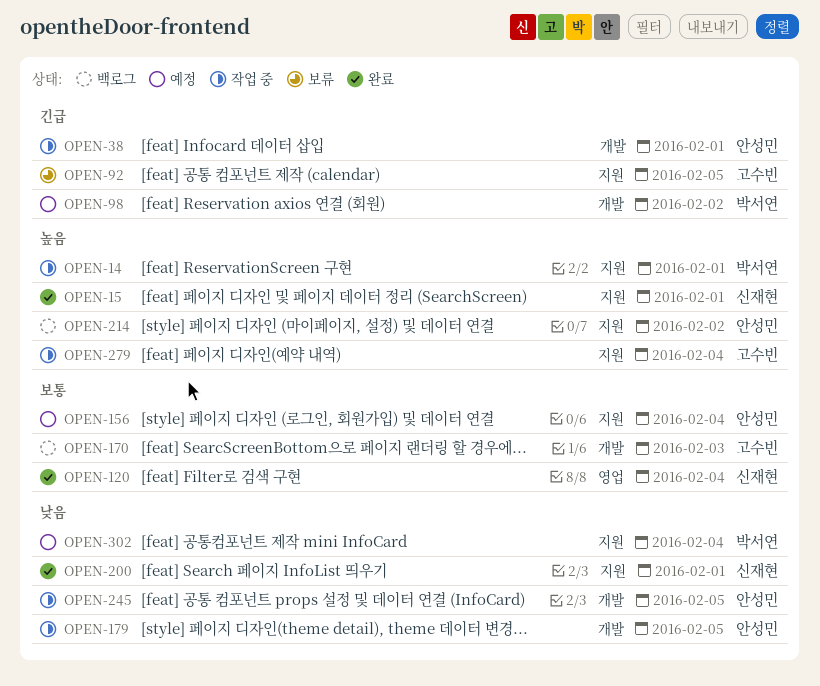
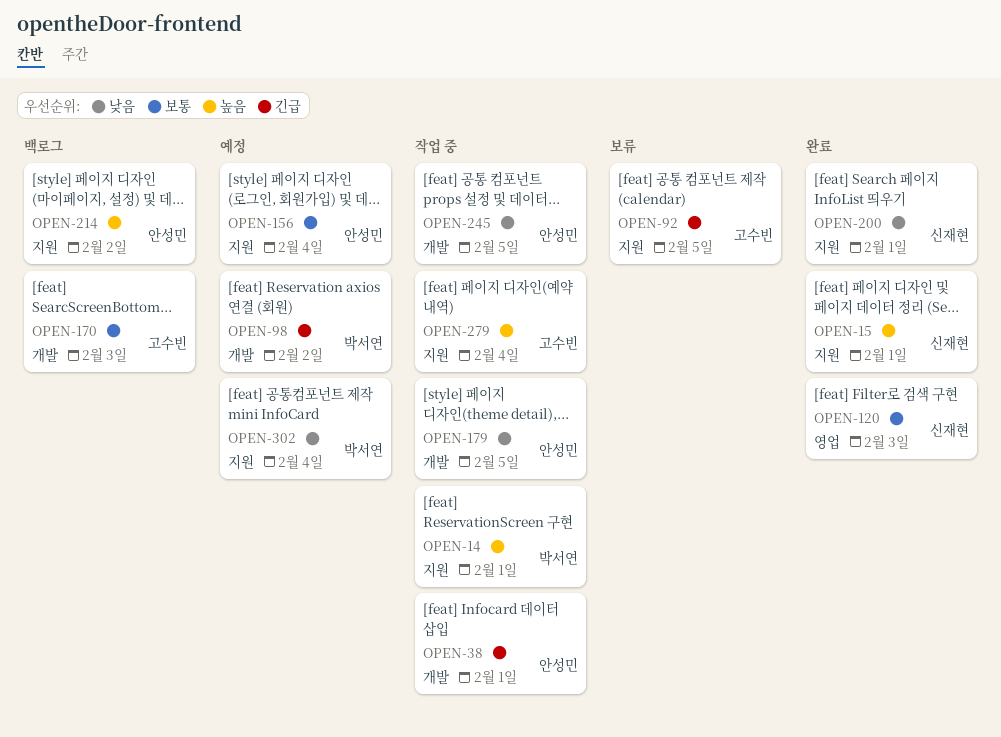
OPEN-120, due: Feb 4 -> Feb 3

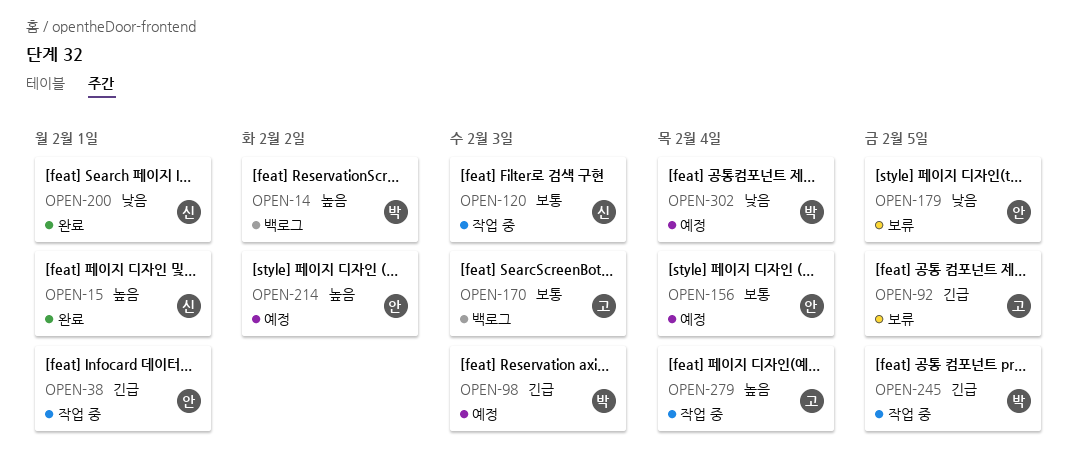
OPEN-14, status: 작업 중 -> 백로그
OPEN-14, due: Feb 1 -> Feb 2
OPEN-98, due: Feb 2 -> Feb 3
OPEN-120, status: 완료 -> 작업 중
OPEN-179, status: 작업 중 -> 보류
OPEN-214, status: 백로그 -> 예정
OPEN-245, owner: 안성민 -> 박서연
OPEN-245, priority: 낮음 -> 긴급

